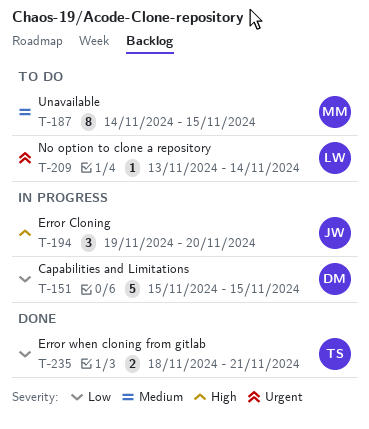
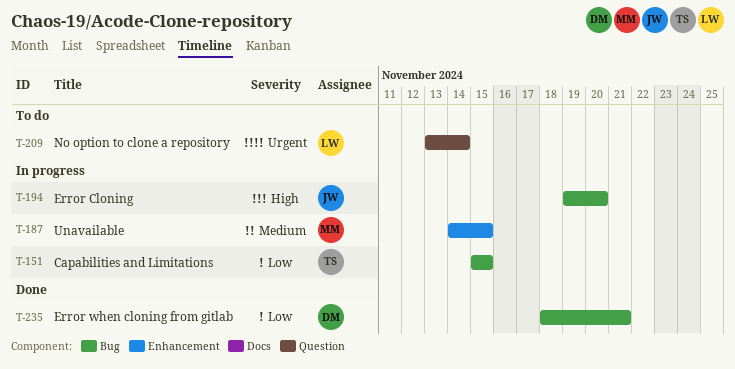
T-151, owner: DM -> TS
T-187, status: To do -> In progress
T-235, owner: TS -> DM

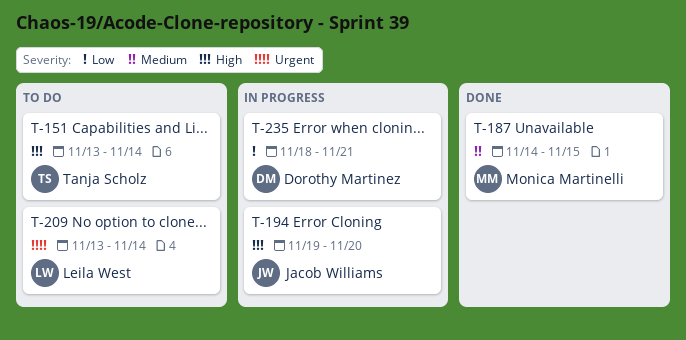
T-151, status: In progress -> To do
T-151, priority: Low -> High
T-151, start: Nov 15 -> Nov 13
T-151, due: Nov 15 -> Nov 14
T-187, status: In progress -> Done
T-235, status: Done -> In progress

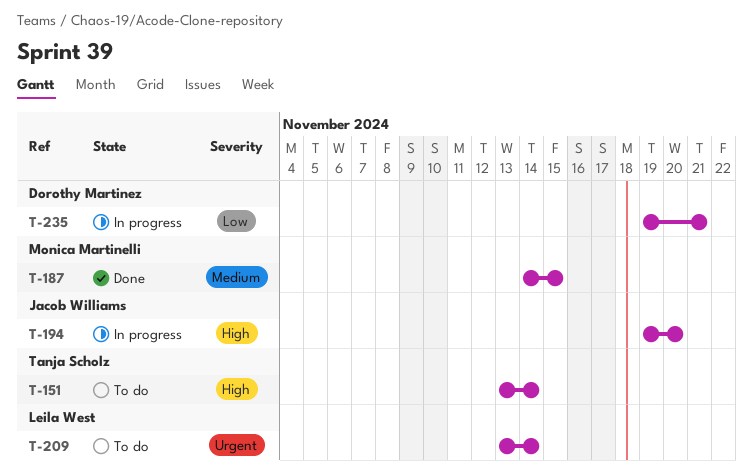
T-235, start: Nov 18 -> Nov 19

